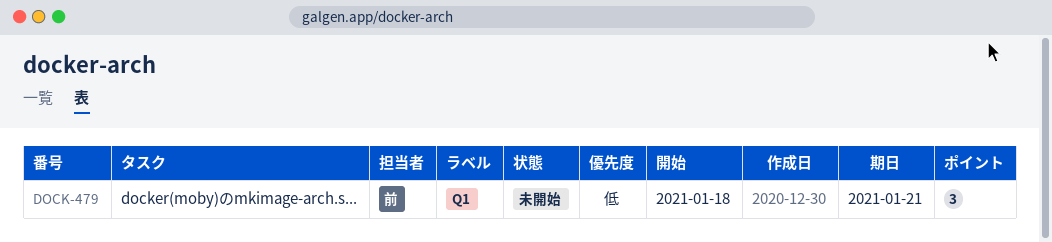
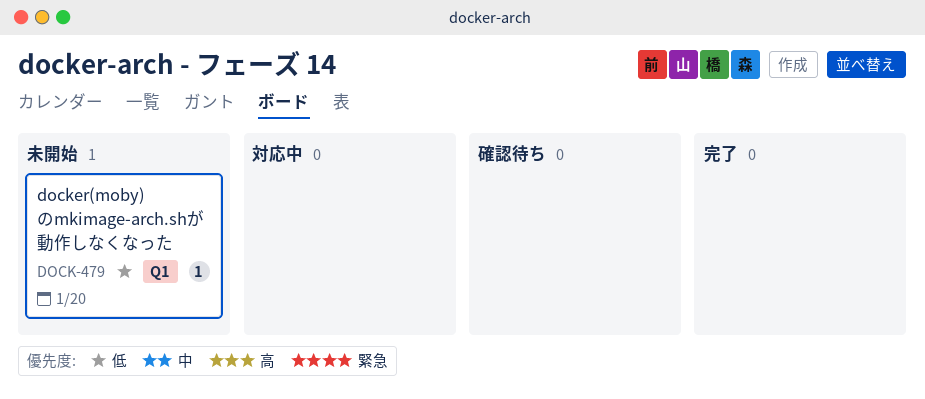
DOCK-479, estimate: 3 -> 1
DOCK-479, due: Jan 21 -> Jan 20

